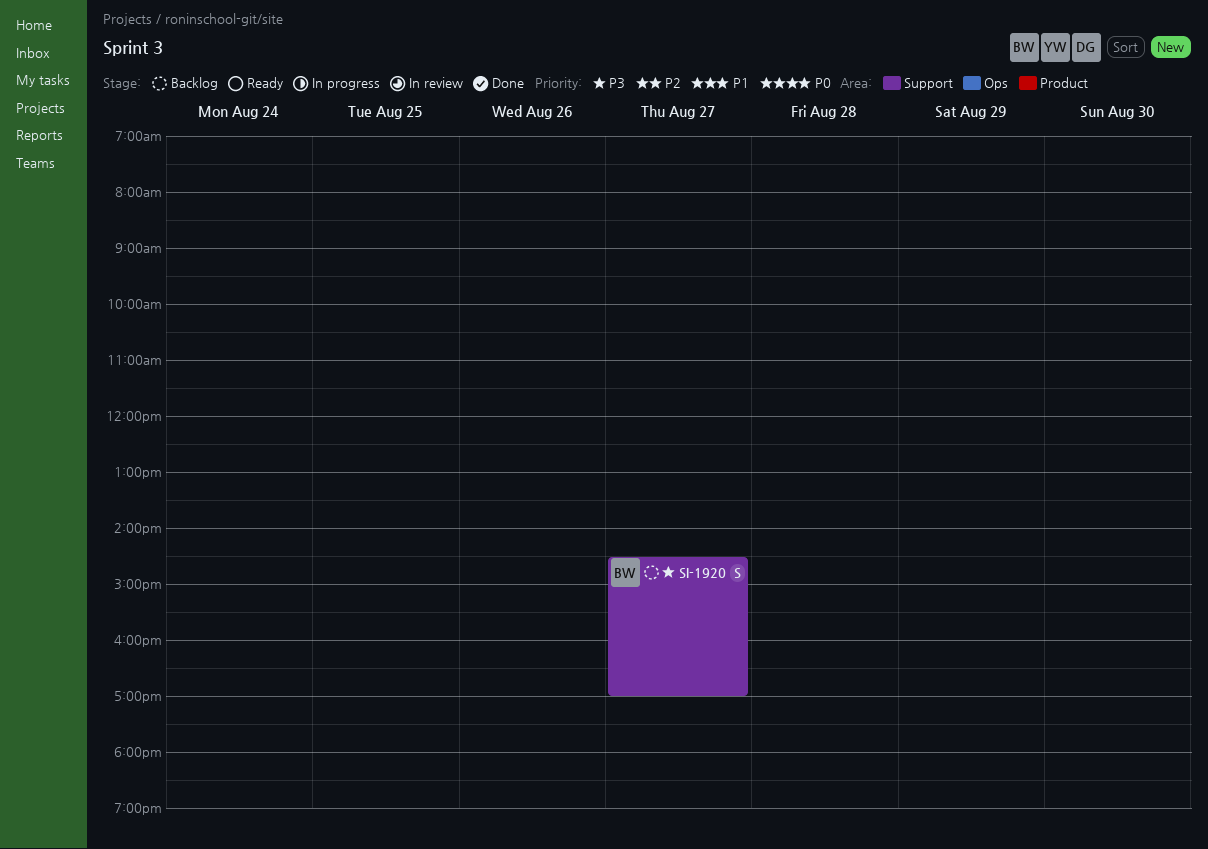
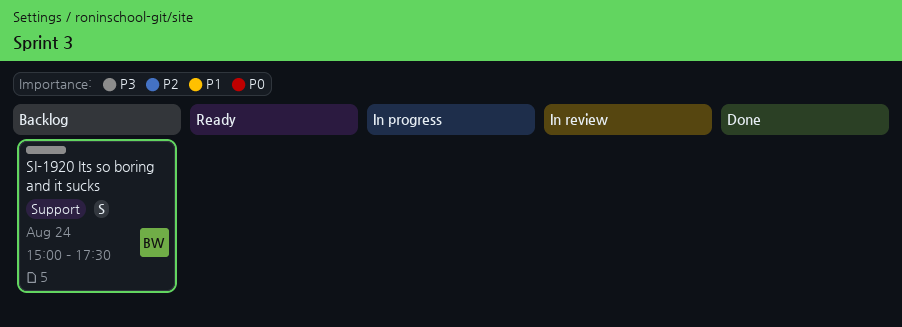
SI-1920, day: Aug 27 -> Aug 24
SI-1920, begins: 14:30 -> 15:00
SI-1920, ends: 17:00 -> 17:30

